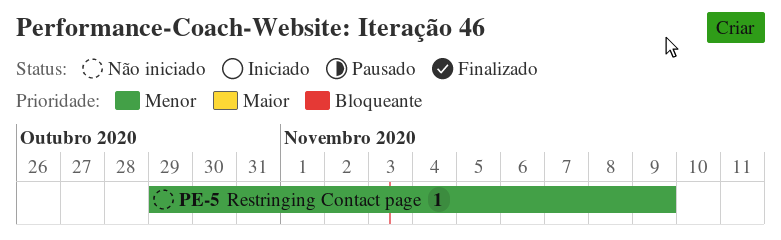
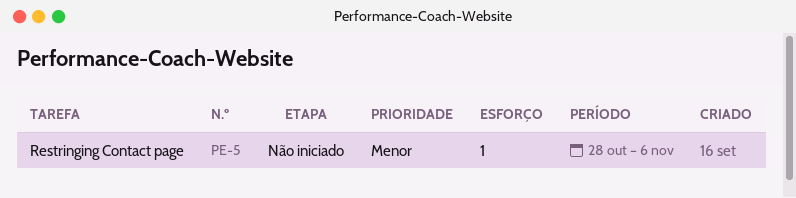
PE-5, start: Oct 29 -> Oct 28
PE-5, due: Nov 9 -> Nov 6

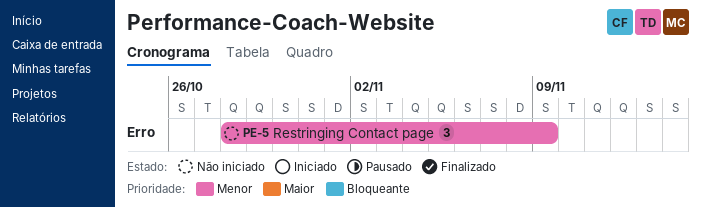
PE-5, estimate: 1 -> 3
PE-5, due: Nov 6 -> Nov 9

